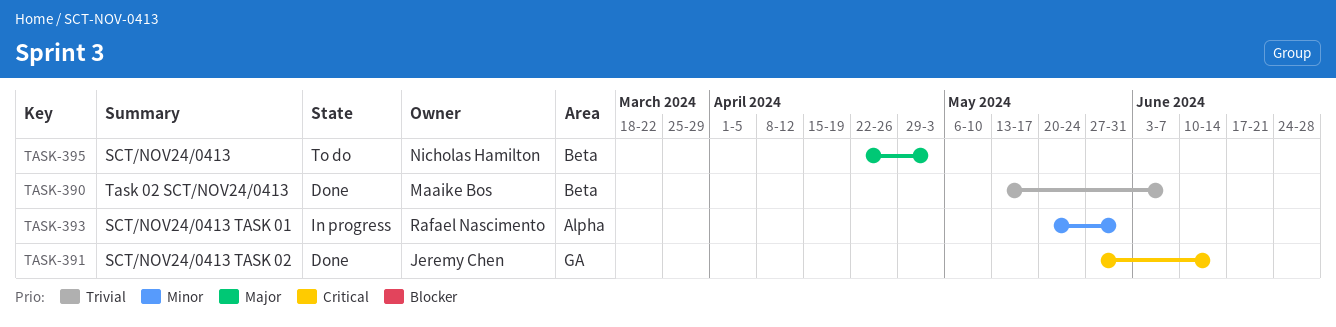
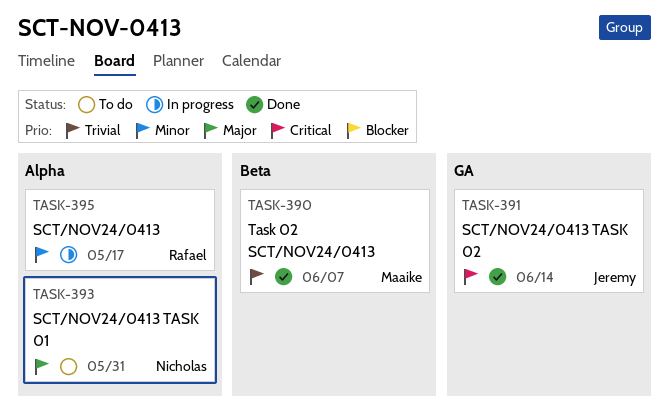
TASK-393, status: In progress -> To do
TASK-393, owner: Rafael Nascimento -> Nicholas Hamilton
TASK-393, priority: Minor -> Major
TASK-395, status: To do -> In progress
TASK-395, owner: Nicholas Hamilton -> Rafael Nascimento
TASK-395, priority: Major -> Minor
TASK-395, label: Beta -> Alpha
TASK-395, due: May 3 -> May 17

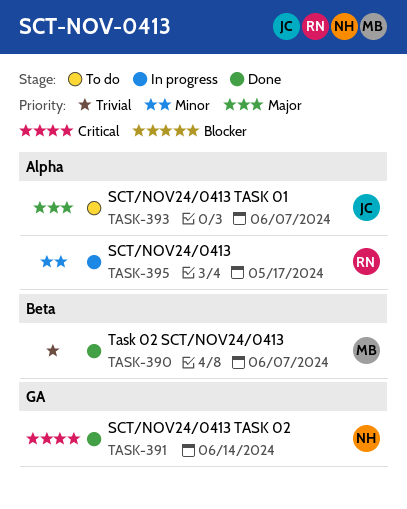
TASK-391, owner: Jeremy -> Nicholas
TASK-393, owner: Nicholas -> Jeremy
TASK-393, due: May 31 -> Jun 7

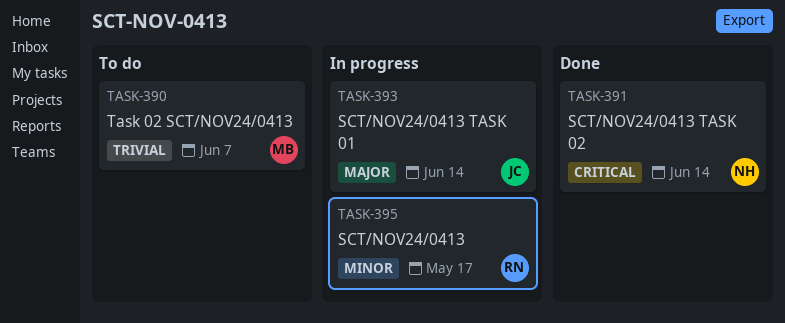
TASK-390, status: Done -> To do
TASK-393, status: To do -> In progress
TASK-393, due: Jun 7 -> Jun 14

